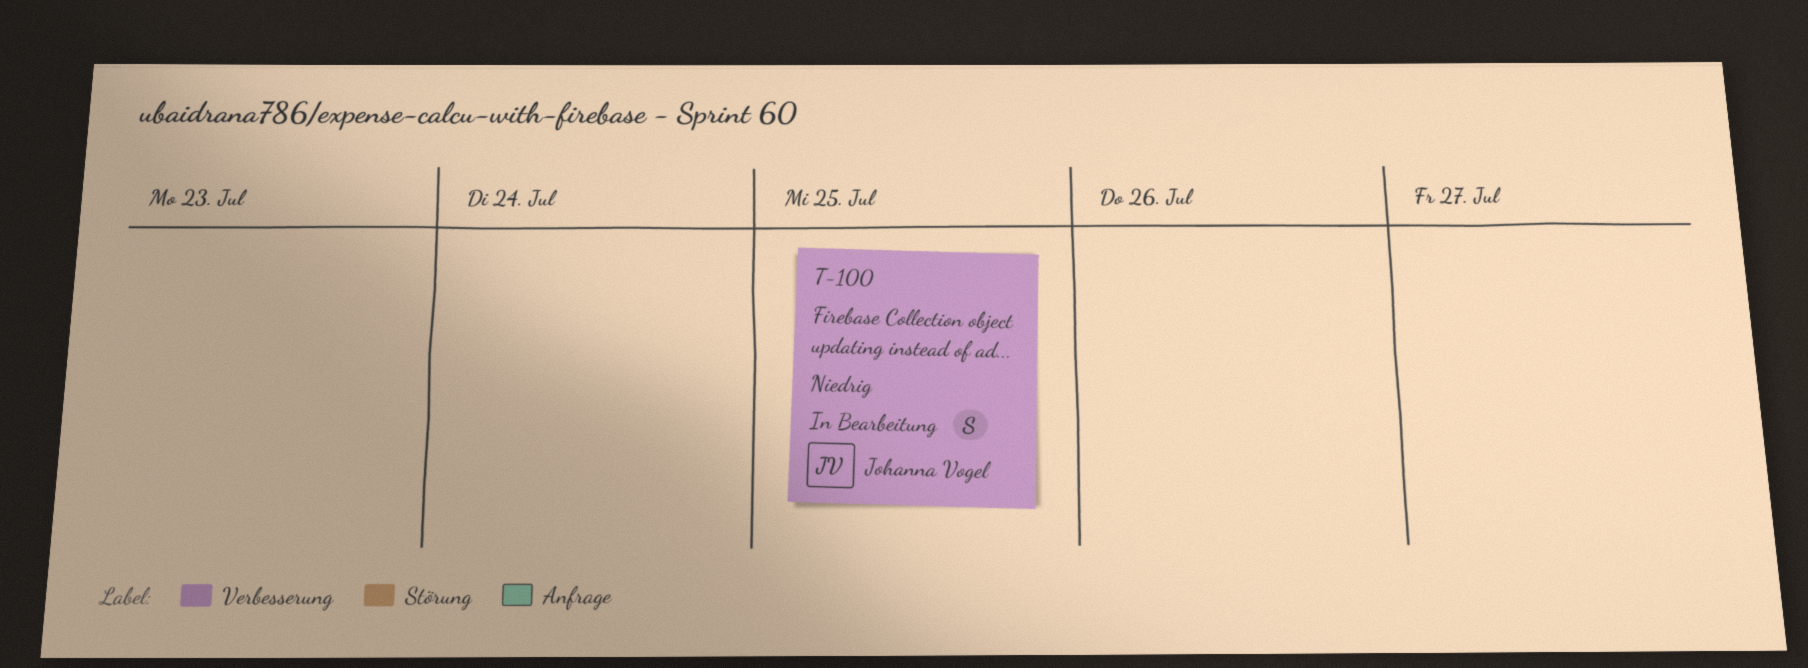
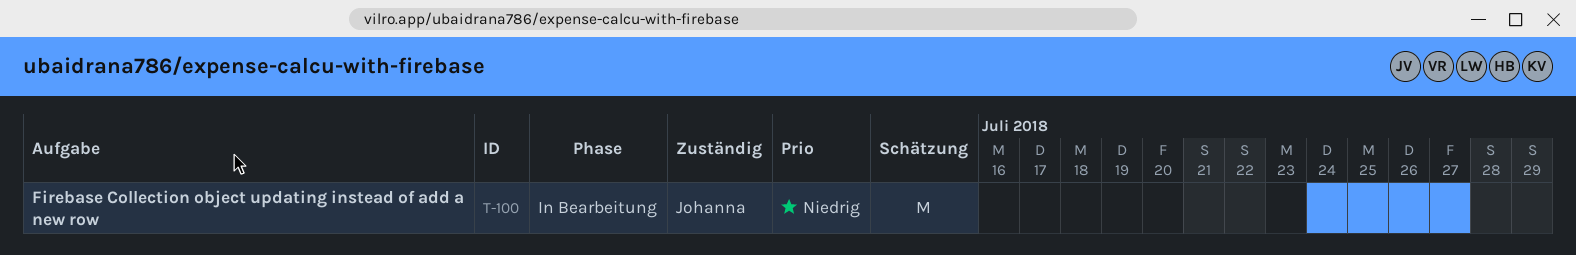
T-100, estimate: S -> M
T-100, due: Jul 25 -> Jul 27

